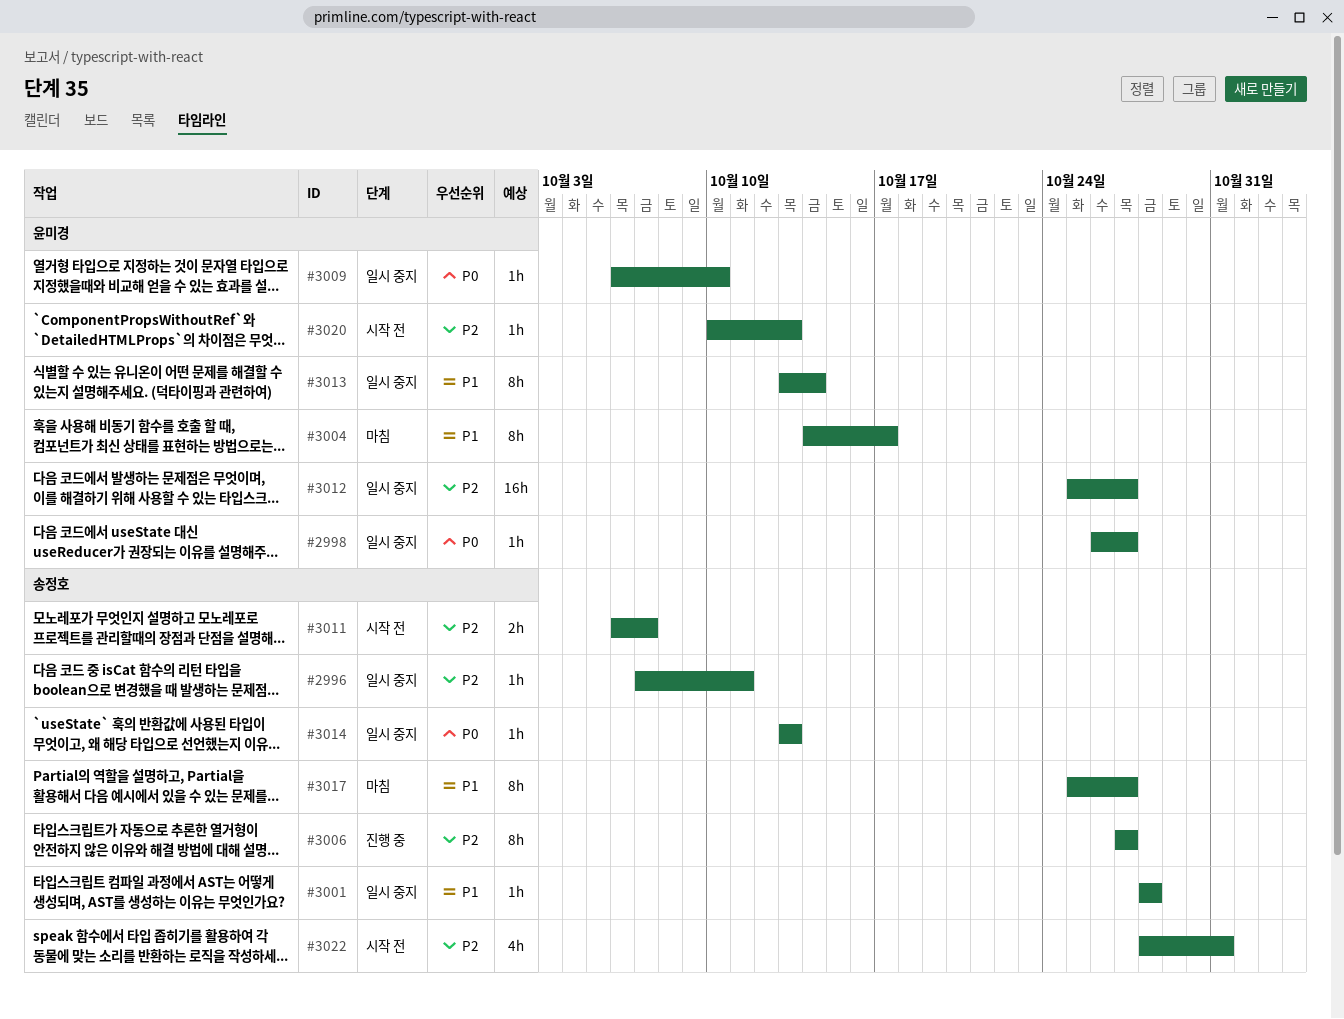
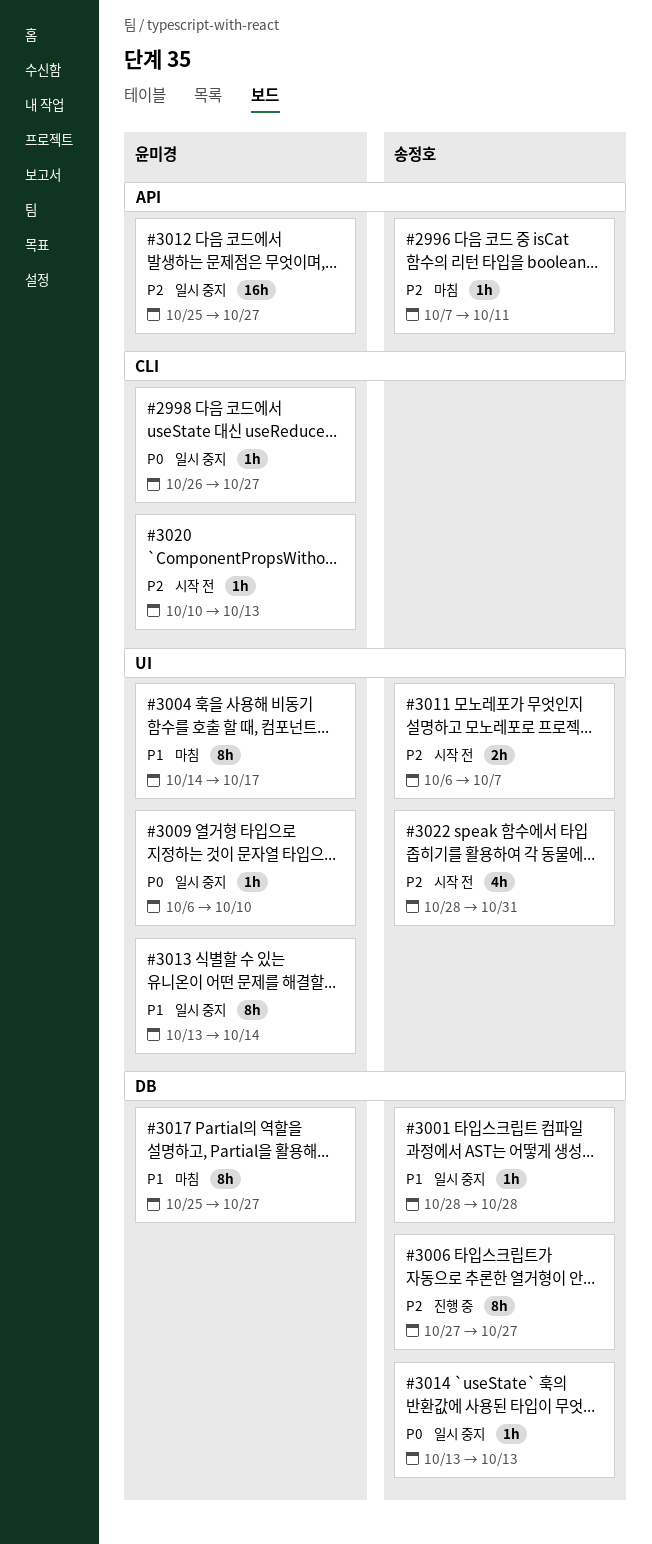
#2996, status: 일시 중지 -> 마침
#3017, owner: 송정호 -> 윤미경

